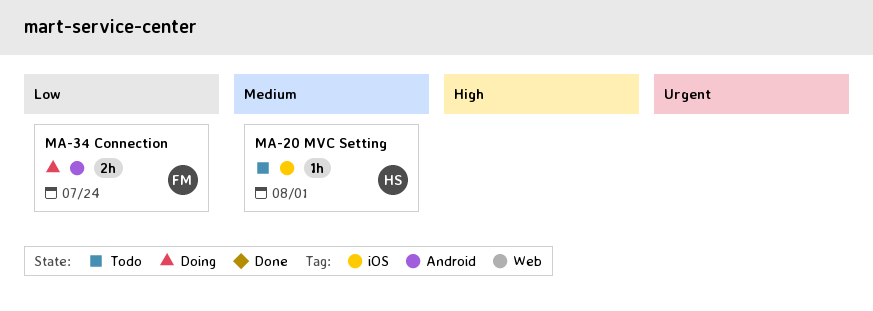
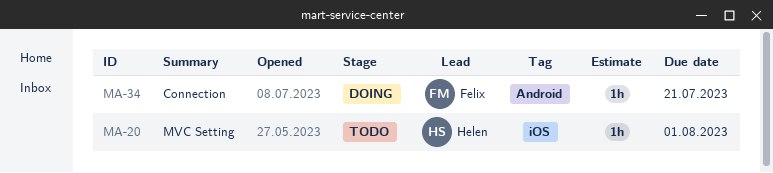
MA-34, estimate: 2h -> 1h
MA-34, due: Jul 24 -> Jul 21

